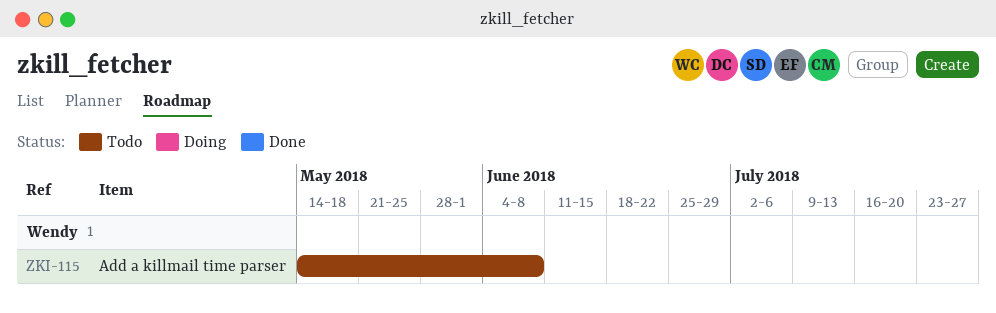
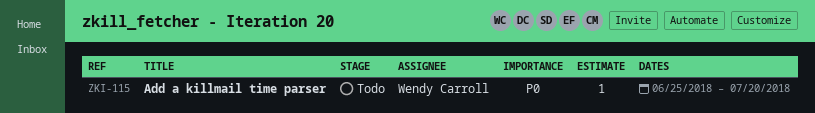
ZKI-115, start: May 14 -> Jun 25
ZKI-115, due: Jun 8 -> Jul 20

